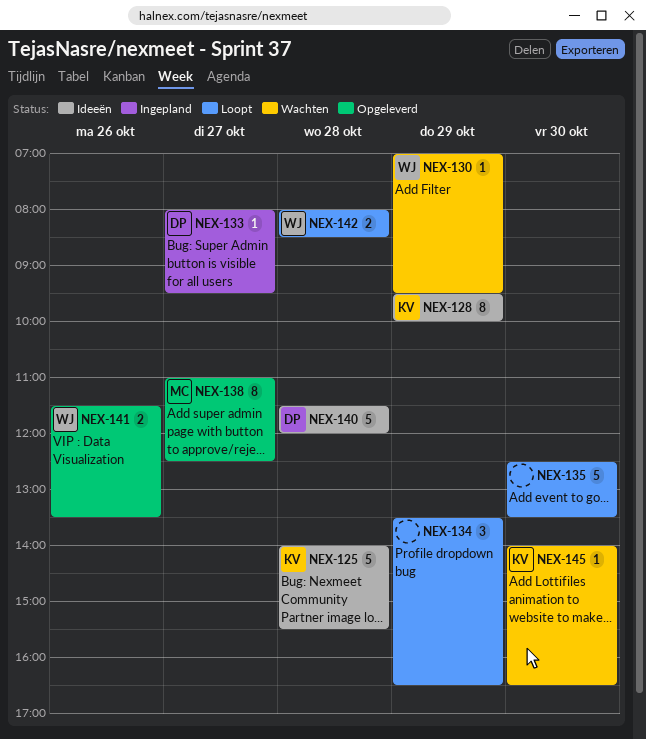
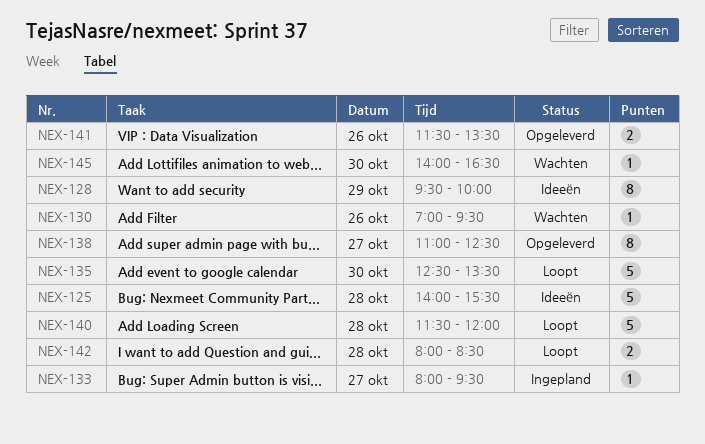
NEX-130, day: Oct 29 -> Oct 26
NEX-134: present -> none
NEX-140, status: Ideeën -> Loopt

